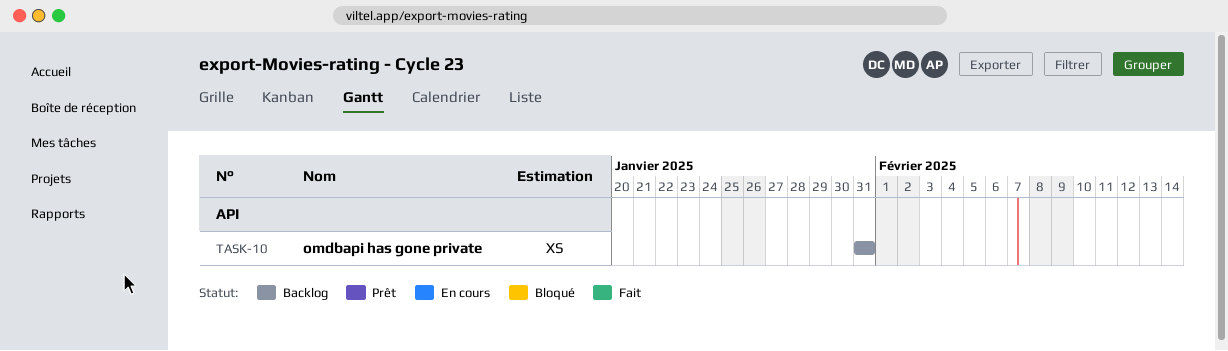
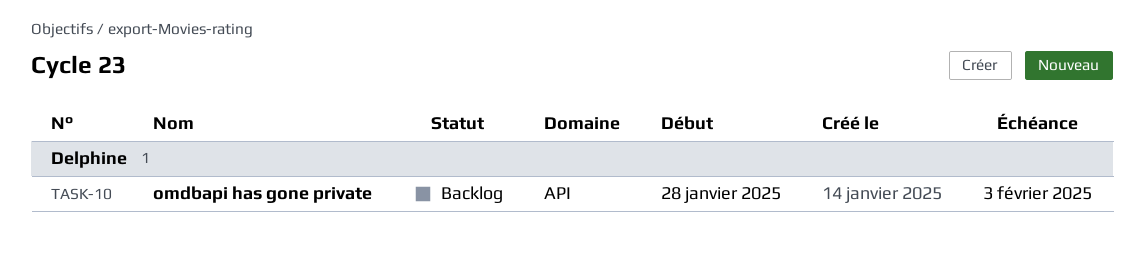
TASK-10, start: Jan 31 -> Jan 28
TASK-10, due: Jan 31 -> Feb 3

